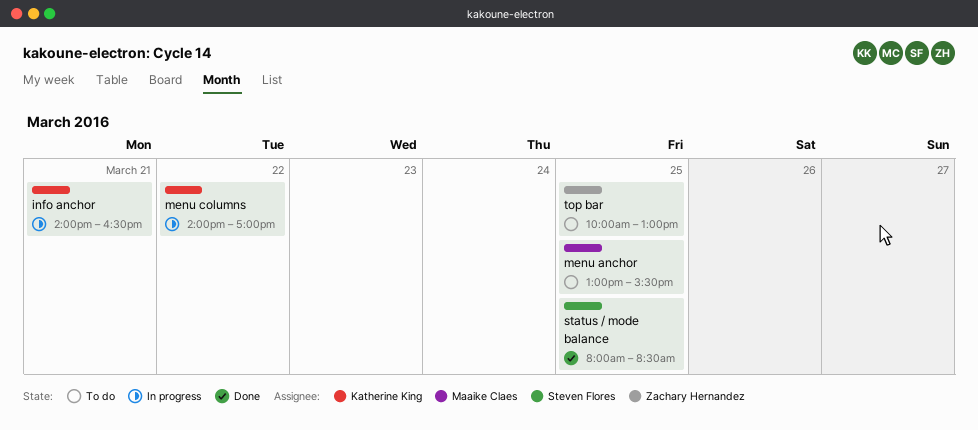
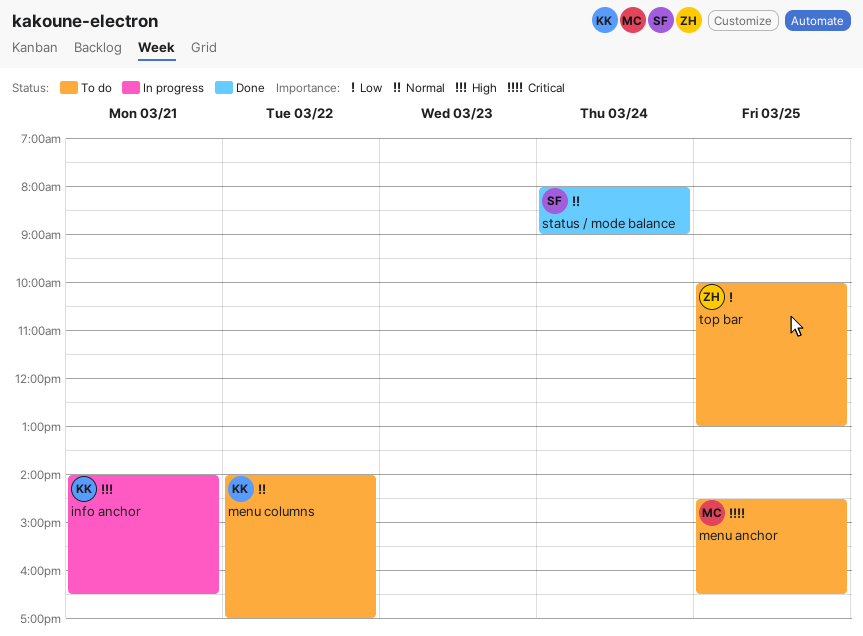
menu anchor, begins: 13:00 -> 14:30
menu anchor, ends: 15:30 -> 16:30
menu columns, status: In progress -> To do
status / mode balance, day: Mar 25 -> Mar 24
status / mode balance, ends: 08:30 -> 09:00

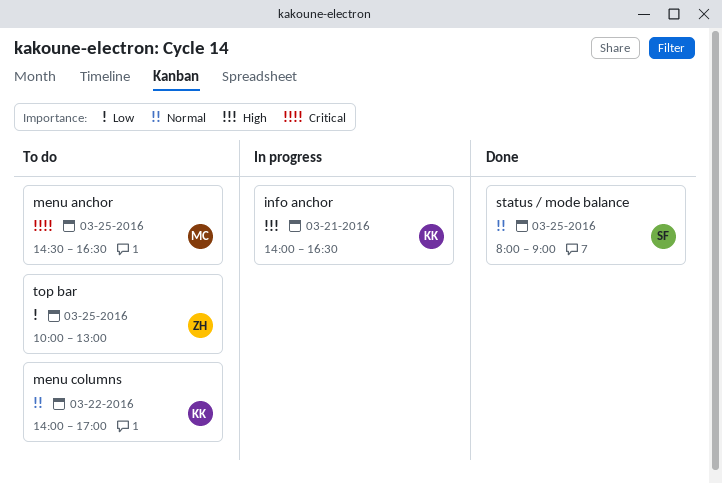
status / mode balance, day: Mar 24 -> Mar 25

